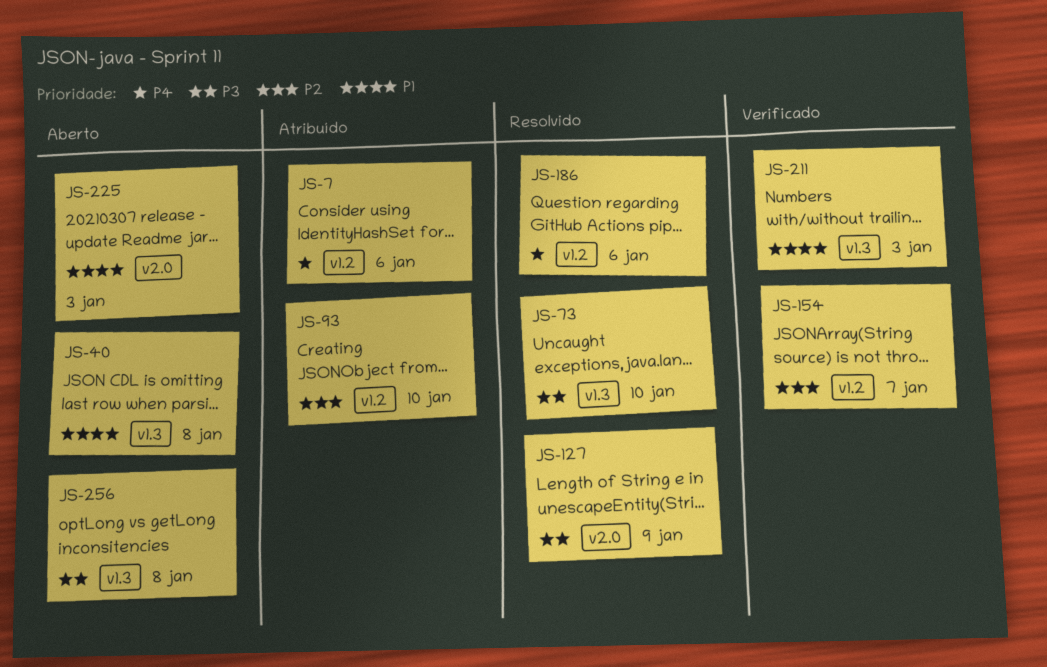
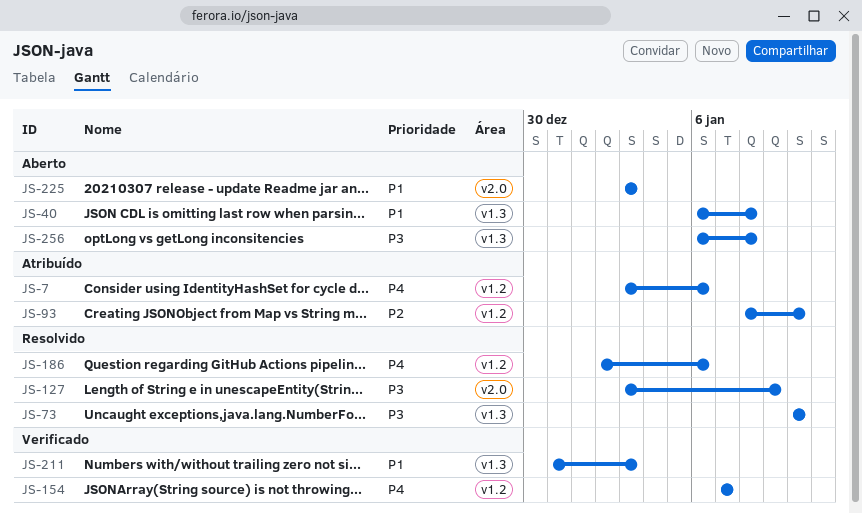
JS-154, priority: P2 -> P4

